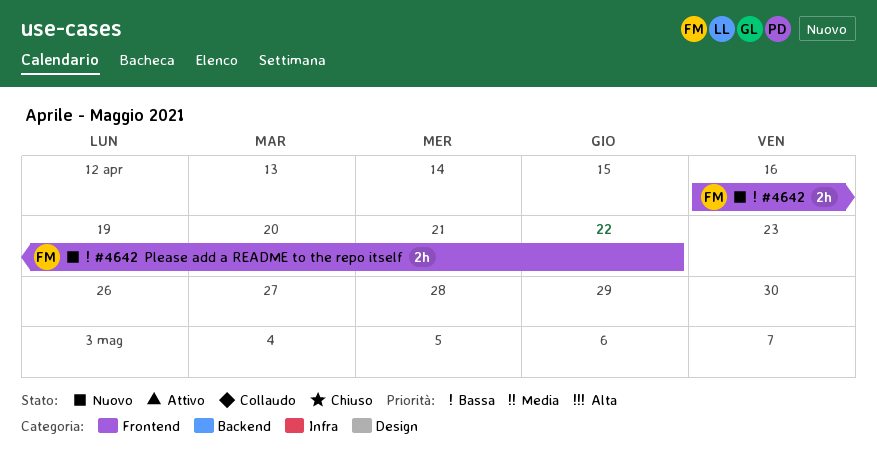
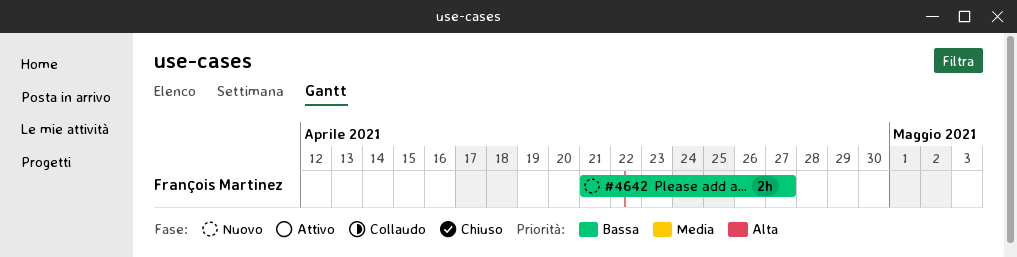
#4642, start: Apr 16 -> Apr 21
#4642, due: Apr 22 -> Apr 27

